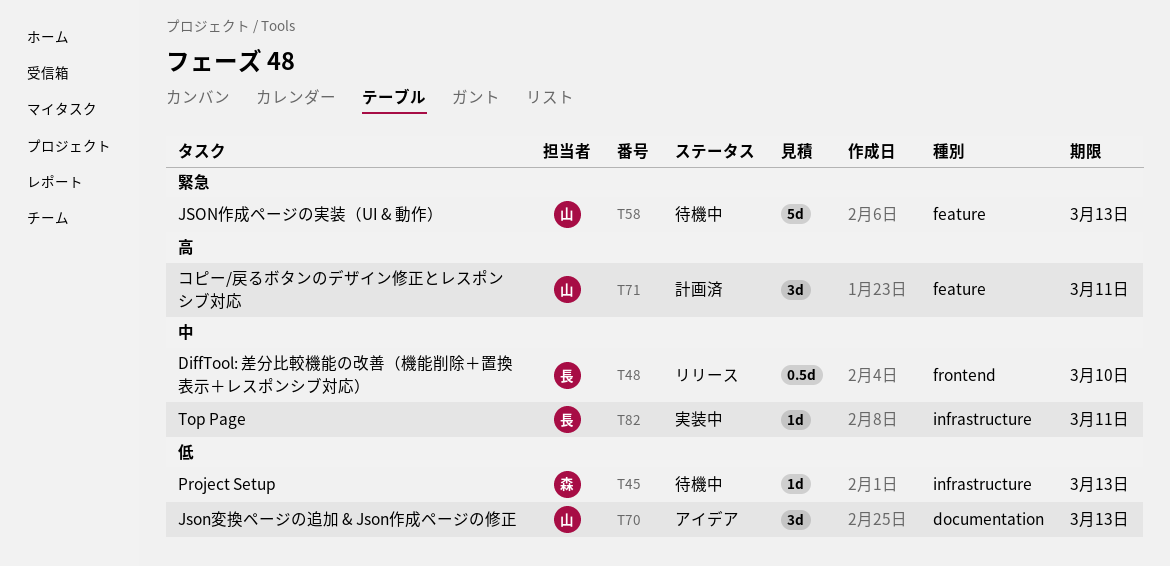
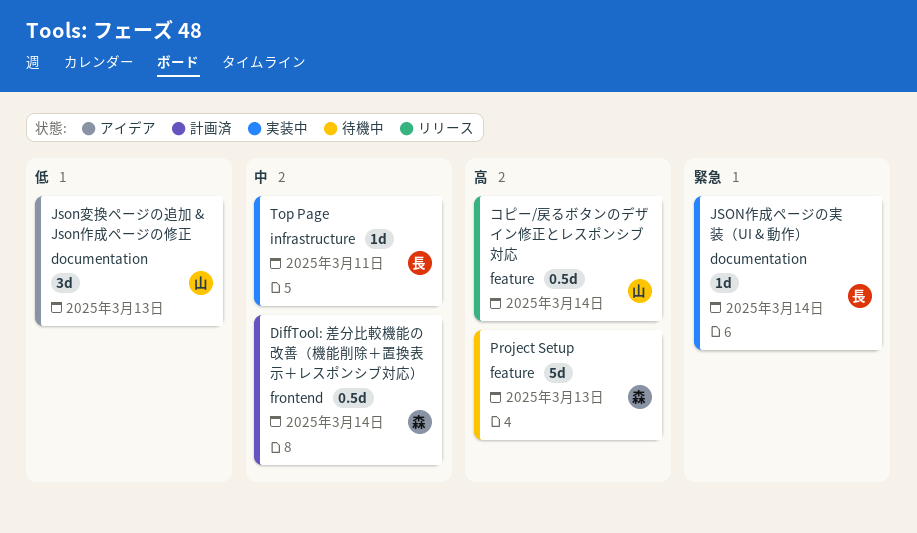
DiffTool: 差分比較機能の改善（機能削除＋置換表示＋レスポンシブ対応）, status: リリース -> 計画済
DiffTool: 差分比較機能の改善（機能削除＋置換表示＋レスポンシブ対応）, owner: 長 -> 森
DiffTool: 差分比較機能の改善（機能削除＋置換表示＋レスポンシブ対応）, due: Mar 10 -> Mar 14
JSON作成ページの実装（UI & 動作）, status: 待機中 -> 実装中
JSON作成ページの実装（UI & 動作）, owner: 山 -> 長
JSON作成ページの実装（UI & 動作）, label: feature -> documentation
JSON作成ページの実装（UI & 動作）, estimate: 5d -> 1d
JSON作成ページの実装（UI & 動作）, due: Mar 13 -> Mar 14
Project Setup, priority: 低 -> 高
Project Setup, label: infrastructure -> feature
Project Setup, estimate: 1d -> 5d
コピー/戻るボタンのデザイン修正とレスポンシブ対応, status: 計画済 -> リリース
コピー/戻るボタンのデザイン修正とレスポンシブ対応, estimate: 3d -> 0.5d
コピー/戻るボタンのデザイン修正とレスポンシブ対応, due: Mar 11 -> Mar 14

